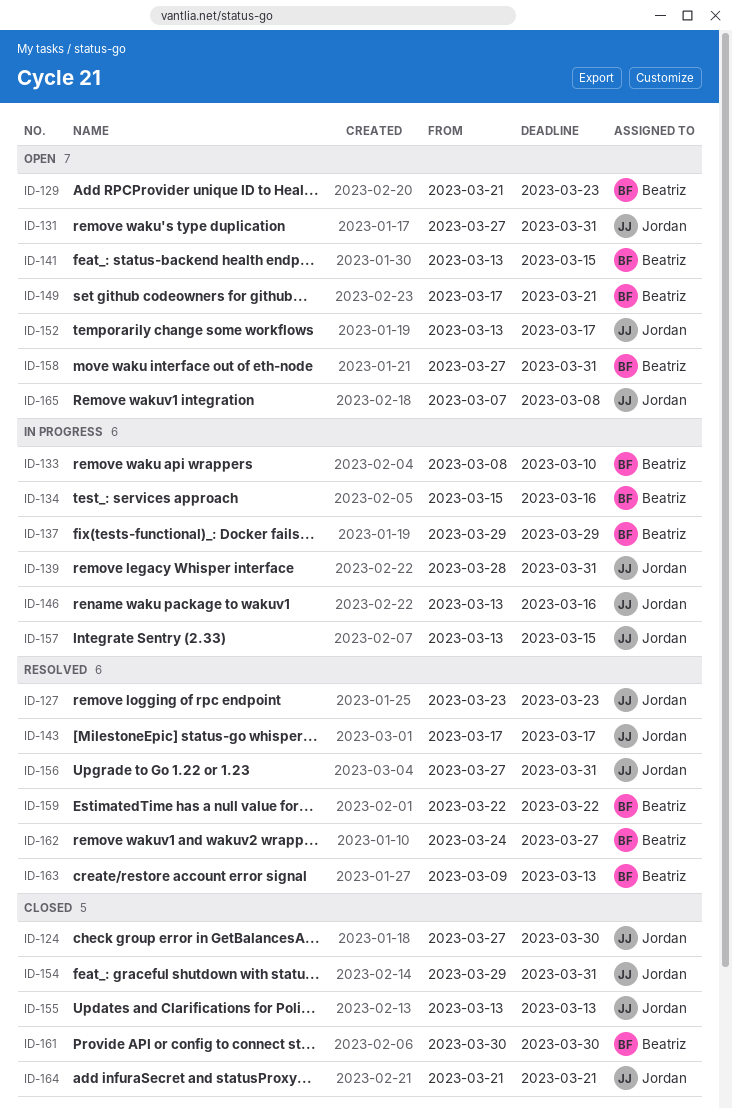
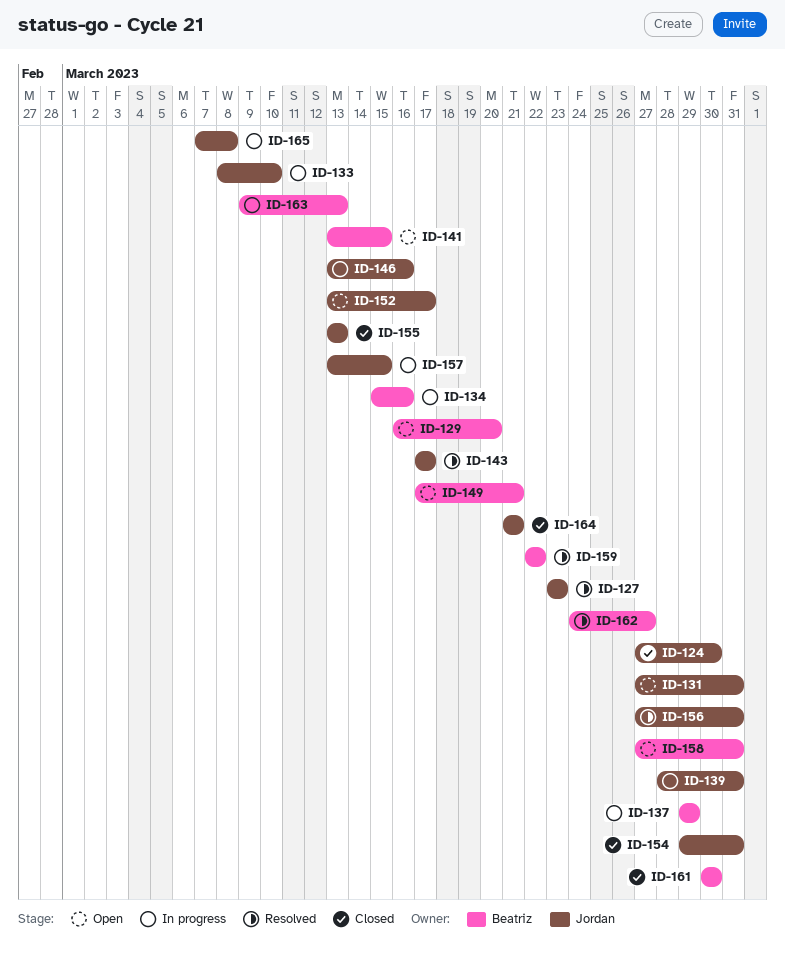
ID-129, start: Mar 21 -> Mar 16
ID-129, due: Mar 23 -> Mar 20
ID-133, owner: Beatriz -> Jordan
ID-163, status: Resolved -> In progress
ID-165, status: Open -> In progress

